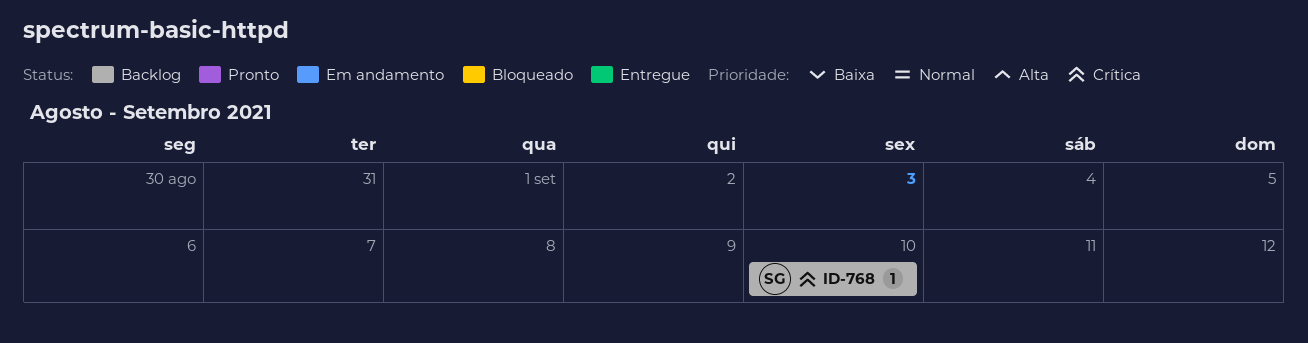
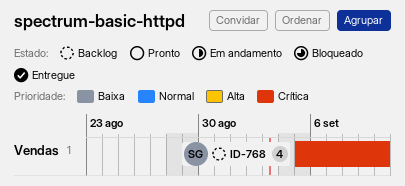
ID-768, estimate: 1 -> 4
ID-768, start: Sep 10 -> Sep 5

